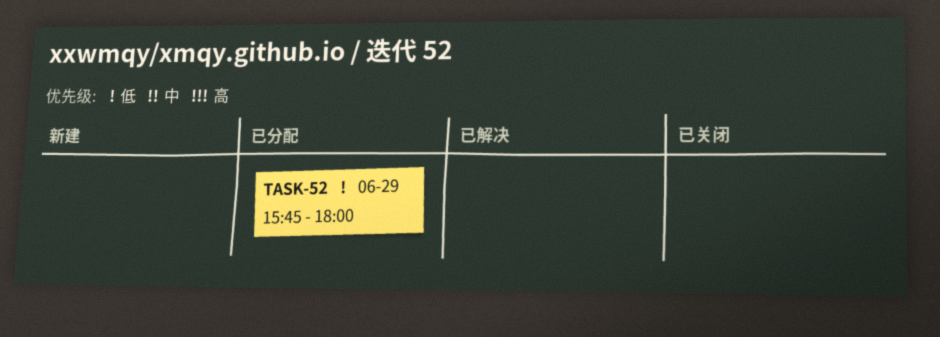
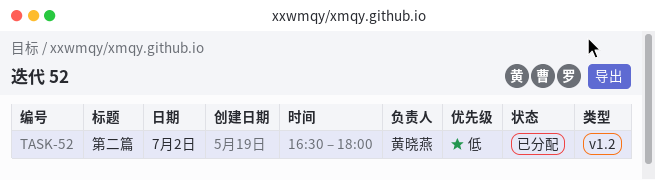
TASK-52, day: Jun 29 -> Jul 2
TASK-52, begins: 15:45 -> 16:30

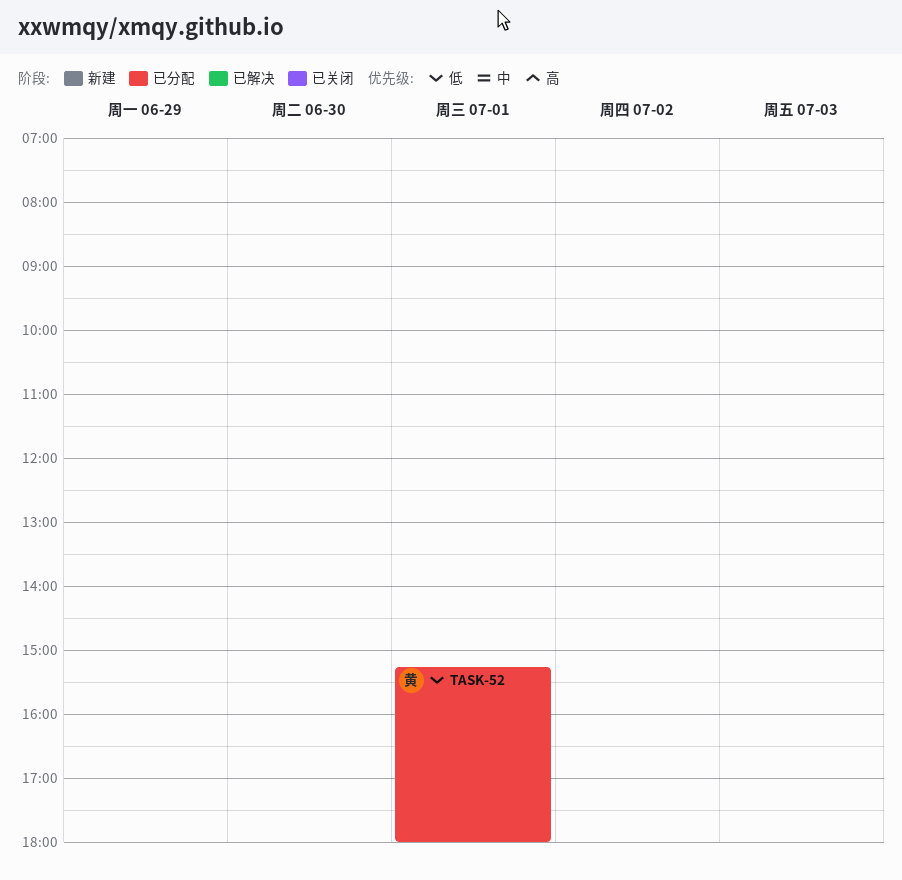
TASK-52, day: Jul 2 -> Jul 1
TASK-52, begins: 16:30 -> 15:15

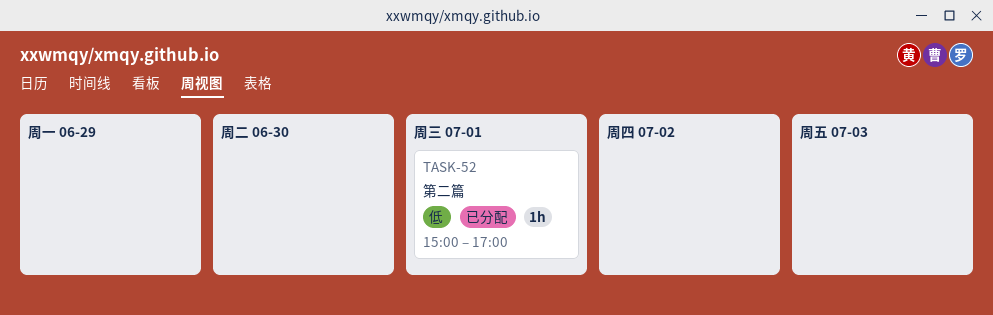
TASK-52, begins: 15:15 -> 15:00
TASK-52, ends: 18:00 -> 17:00

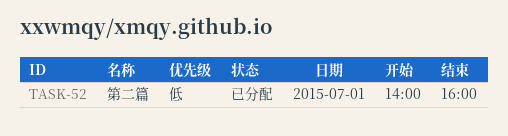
TASK-52, begins: 15:00 -> 14:00
TASK-52, ends: 17:00 -> 16:00

